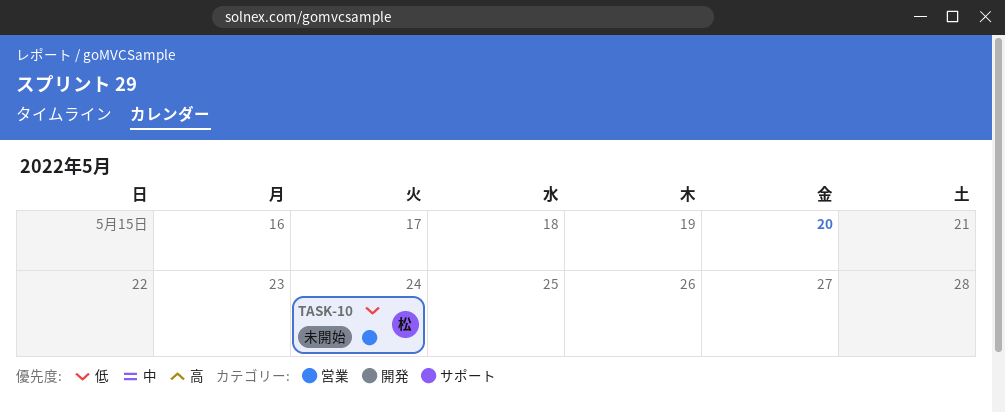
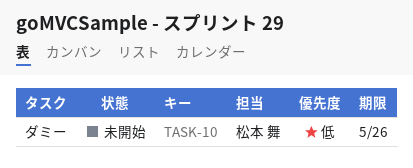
TASK-10, due: May 24 -> May 26

